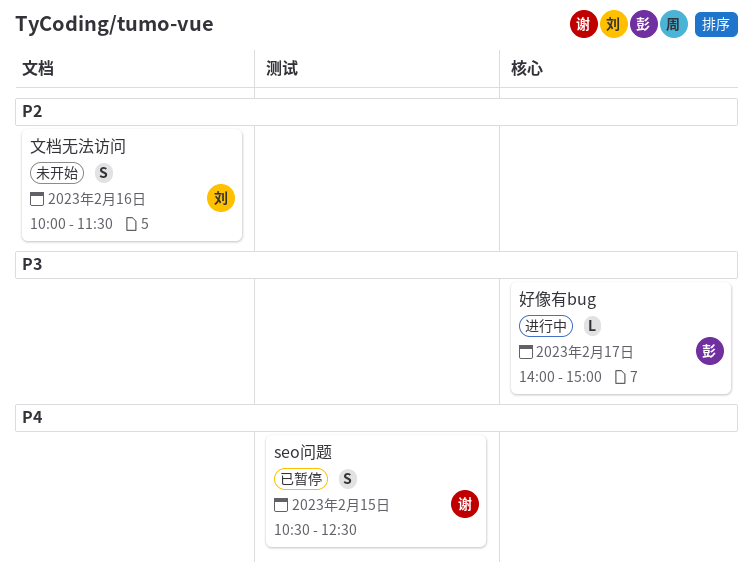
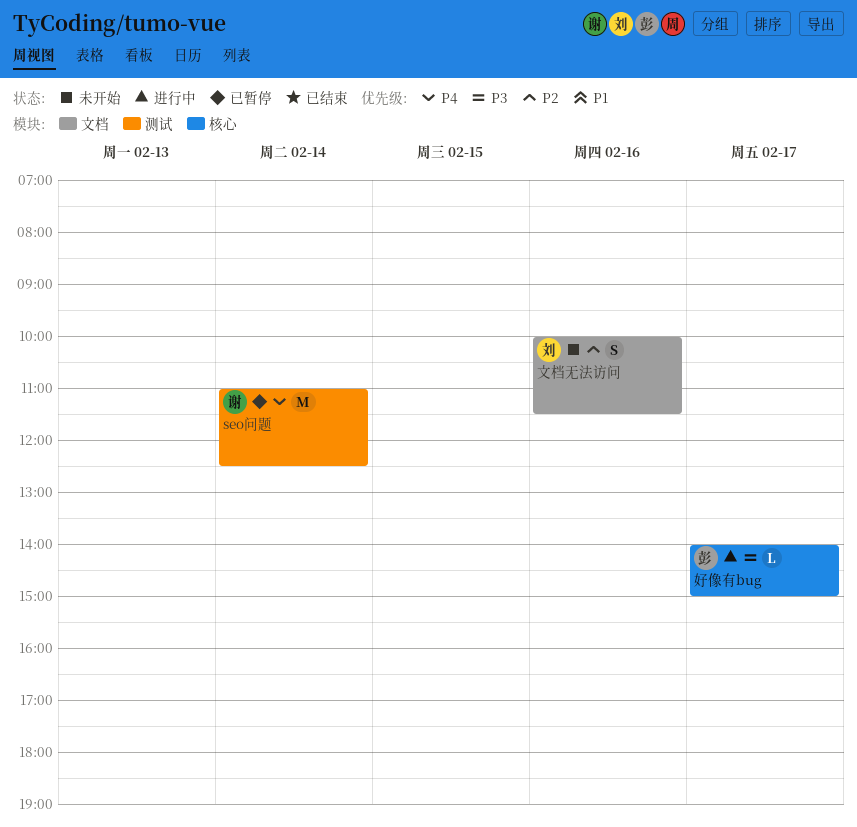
seo问题, estimate: S -> M
seo问题, day: Feb 15 -> Feb 14
seo问题, begins: 10:30 -> 11:00

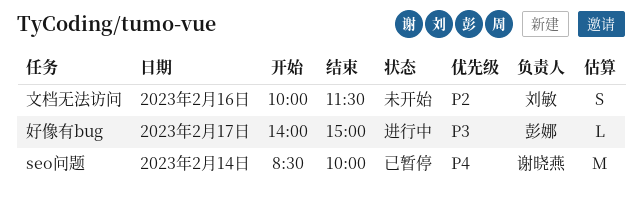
seo问题, begins: 11:00 -> 08:30
seo问题, ends: 12:30 -> 10:00

